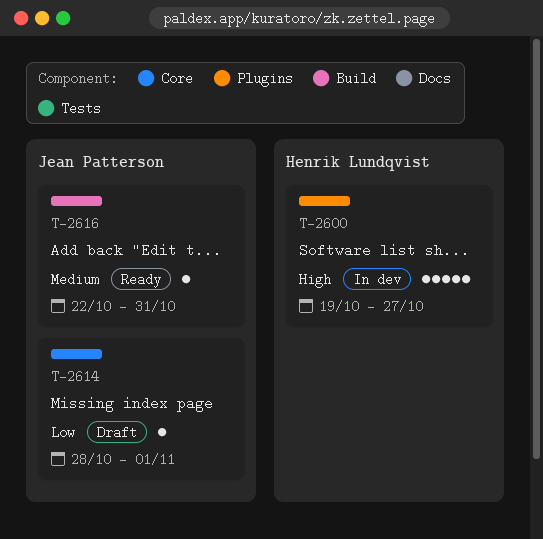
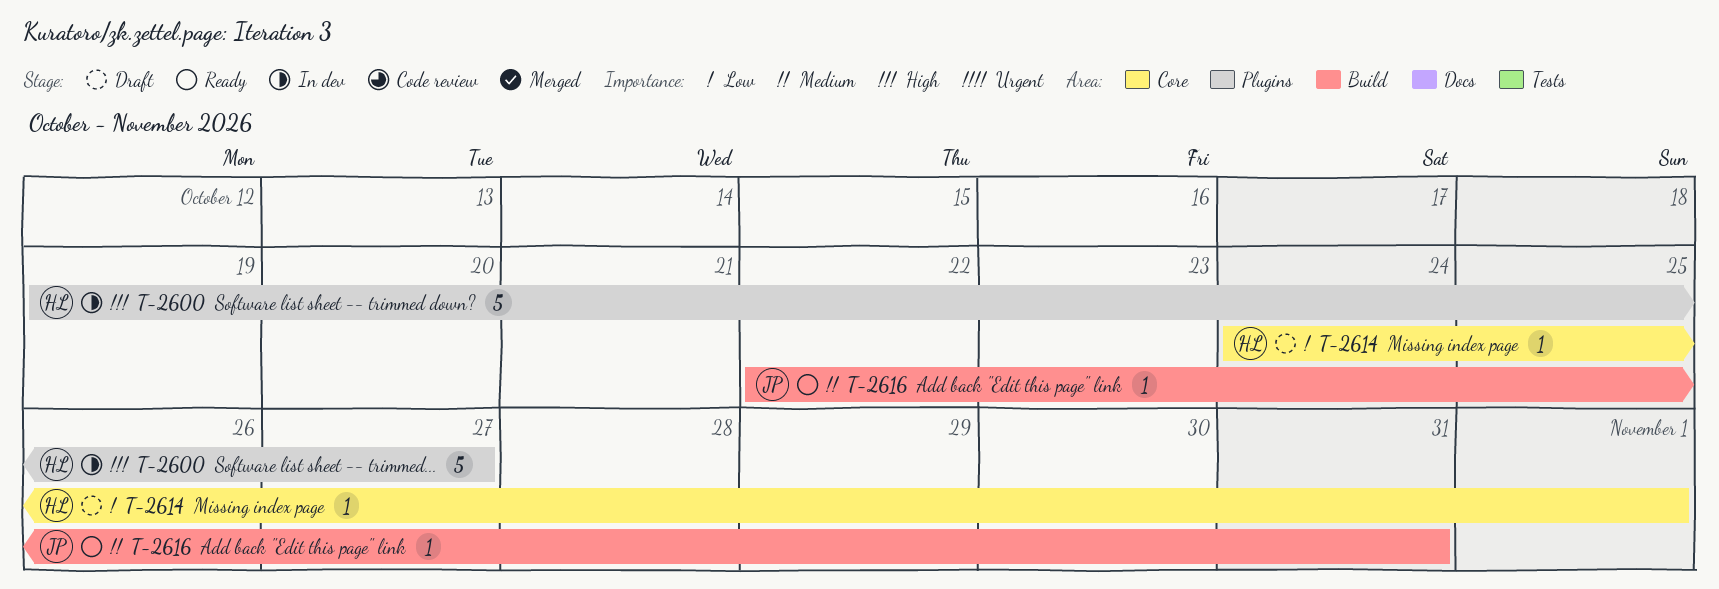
T-2614, owner: Jean Patterson -> Henrik Lundqvist
T-2614, start: Oct 28 -> Oct 24

